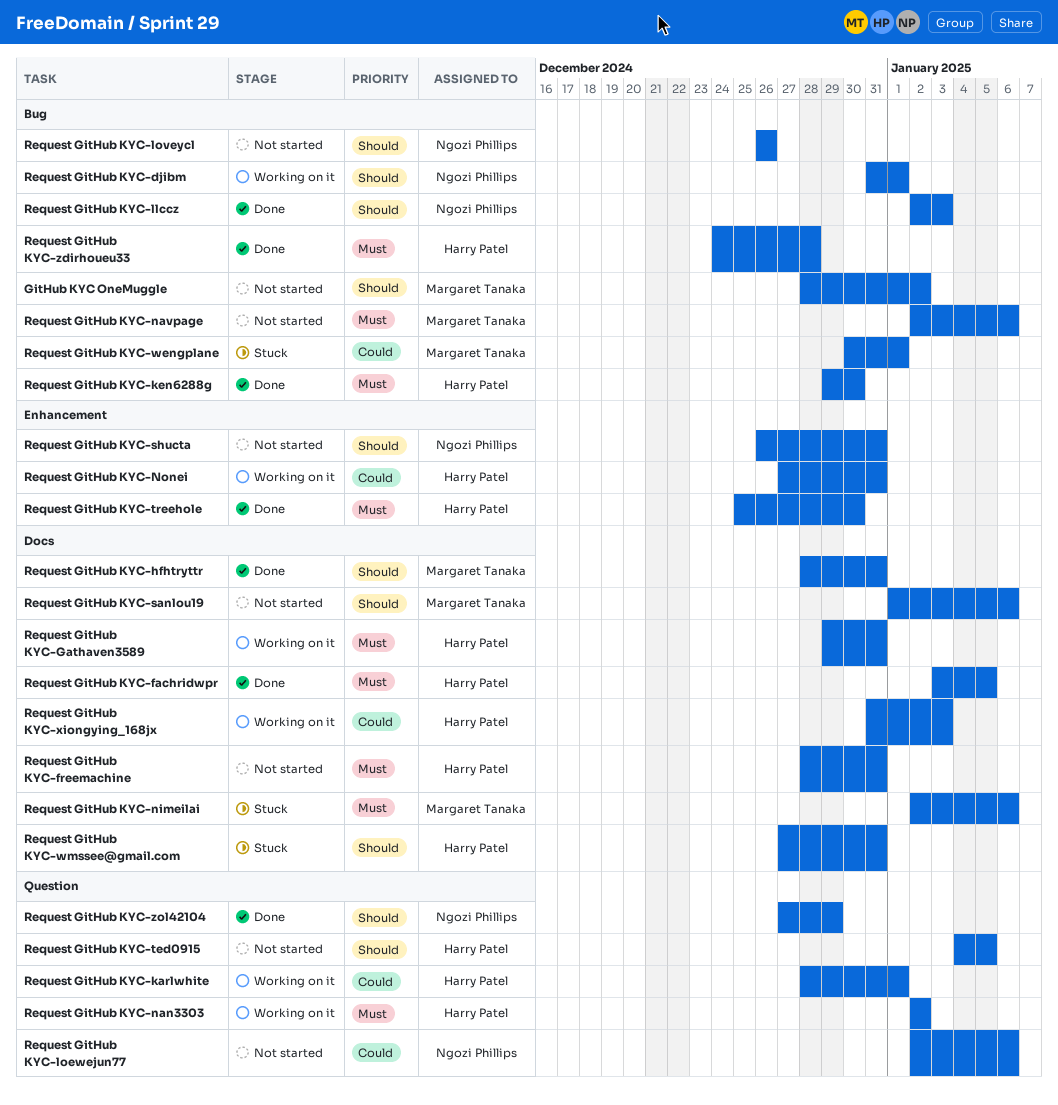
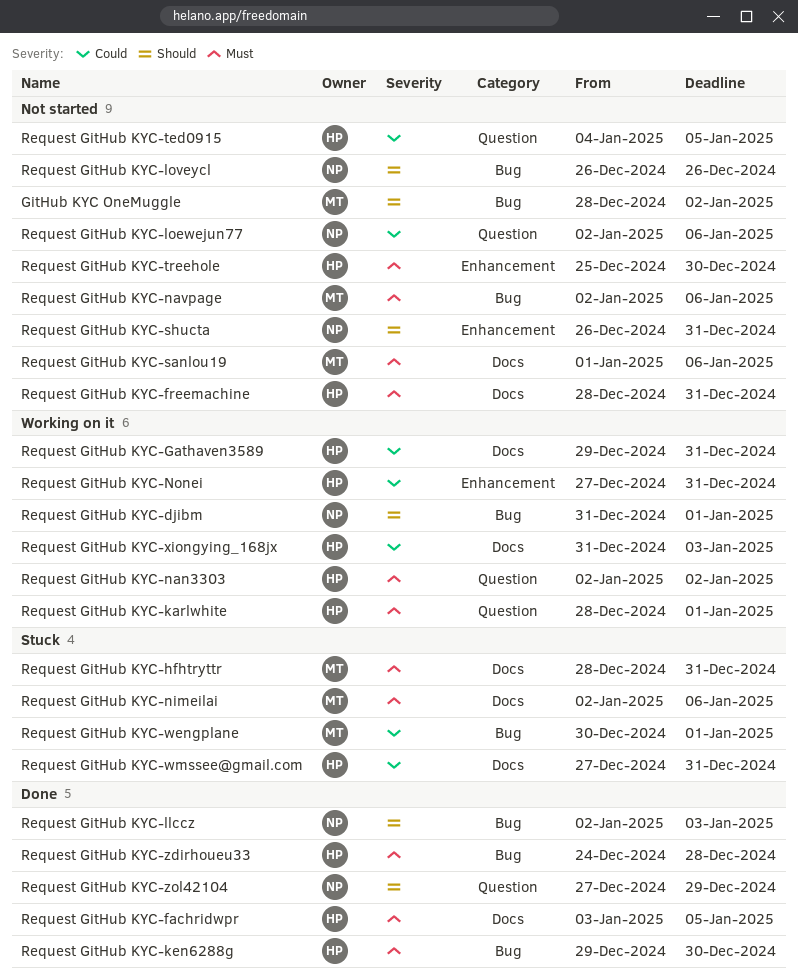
Request GitHub KYC-Gathaven3589, priority: Must -> Could
Request GitHub KYC-hfhtryttr, status: Done -> Stuck
Request GitHub KYC-hfhtryttr, priority: Should -> Must
Request GitHub KYC-karlwhite, priority: Could -> Must
Request GitHub KYC-sanlou19, priority: Should -> Must
Request GitHub KYC-ted0915, priority: Should -> Could
Request GitHub KYC-treehole, status: Done -> Not started
Request GitHub KYC-wmssee@gmail.com, priority: Should -> Could

